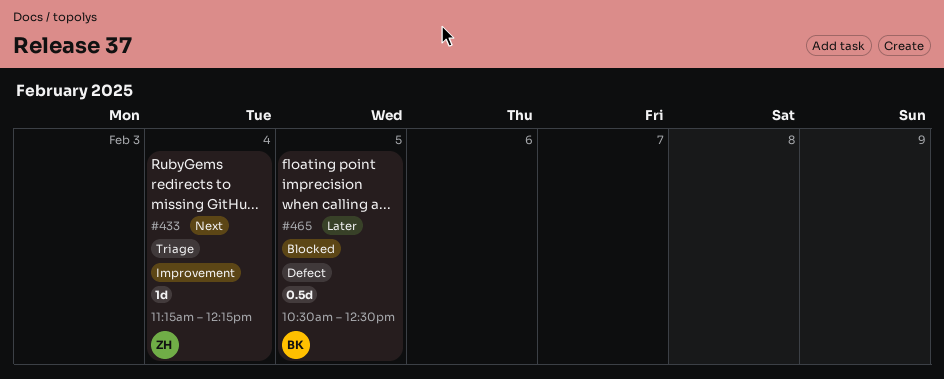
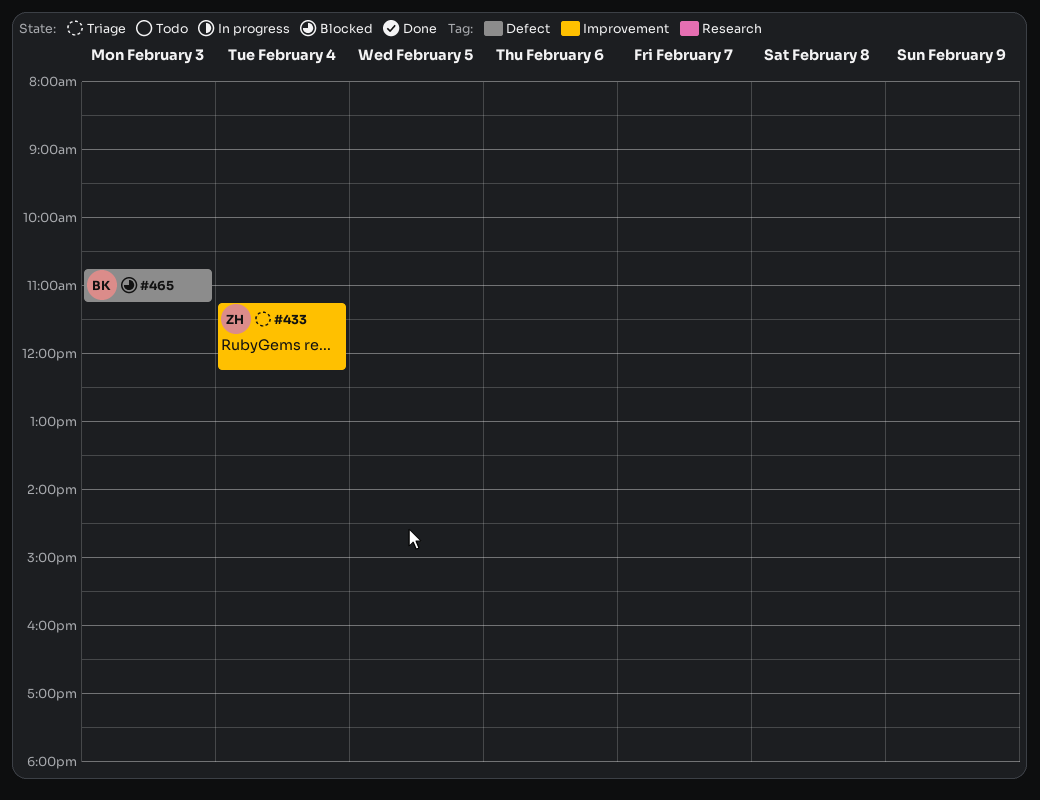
#465, day: Feb 5 -> Feb 3
#465, begins: 10:30 -> 10:45
#465, ends: 12:30 -> 11:15

